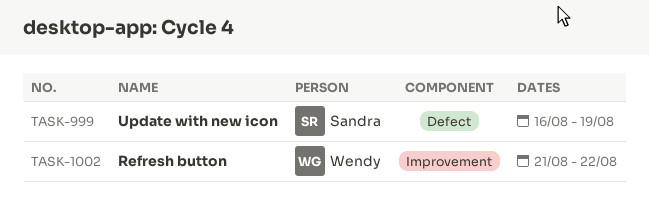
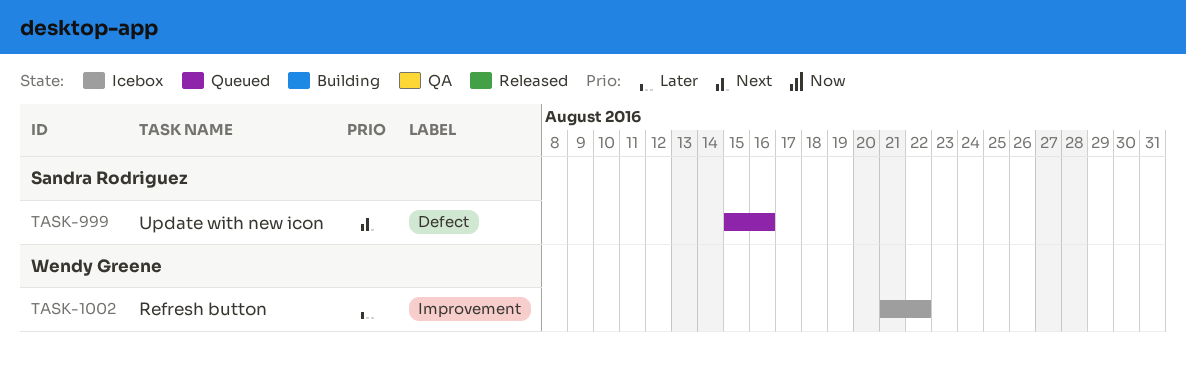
TASK-999, start: Aug 16 -> Aug 15
TASK-999, due: Aug 19 -> Aug 16

